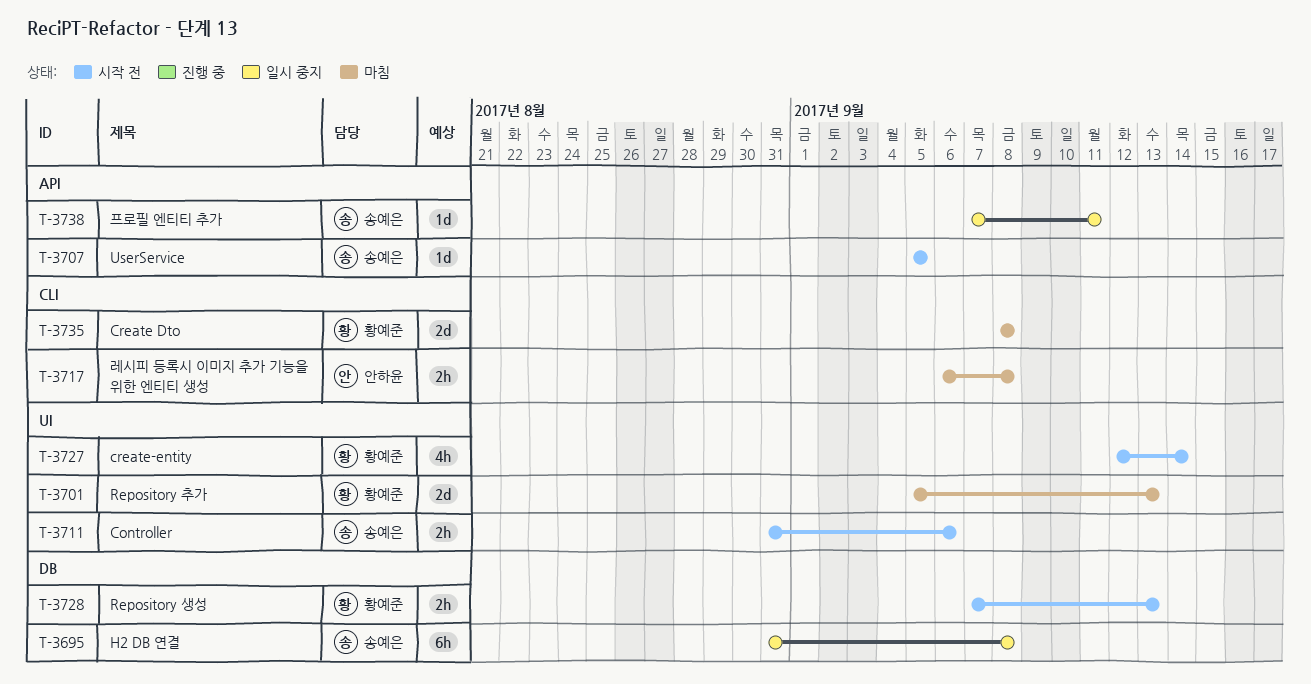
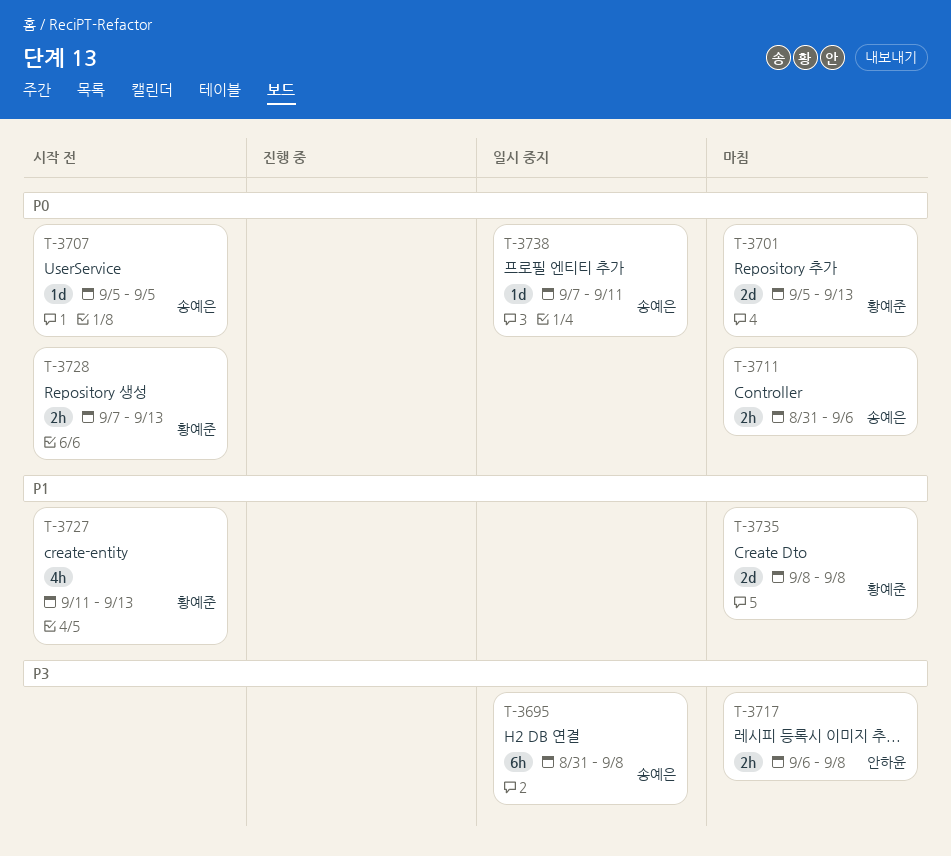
T-3711, status: 시작 전 -> 마침
T-3727, start: Sep 12 -> Sep 11
T-3727, due: Sep 14 -> Sep 13

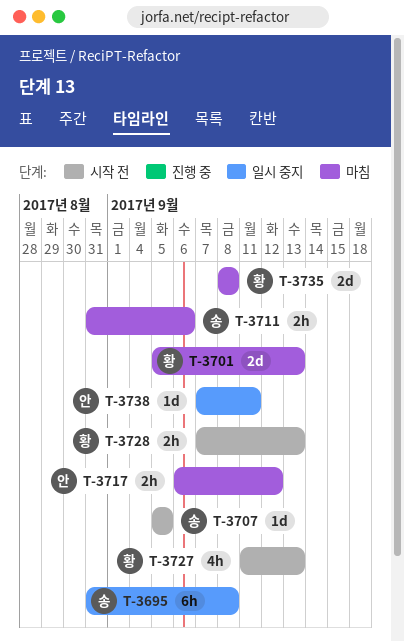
T-3717, due: Sep 8 -> Sep 12
T-3738, owner: 송예은 -> 안하윤

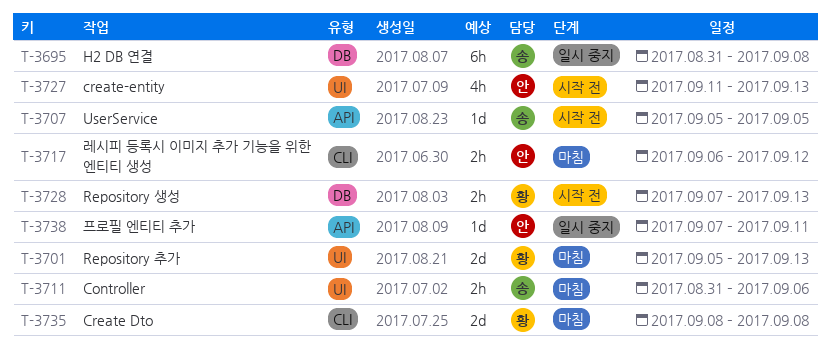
T-3727, owner: 황 -> 안

